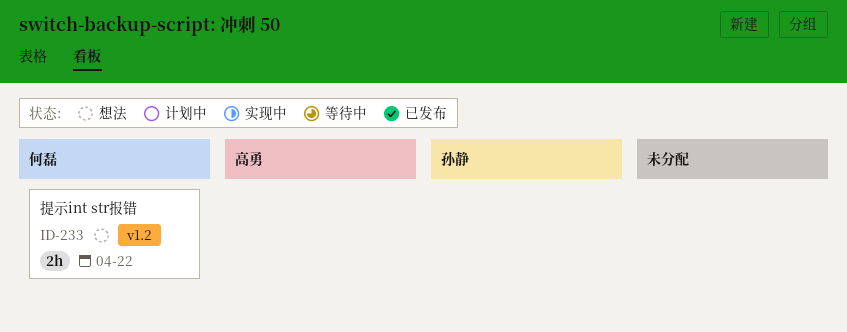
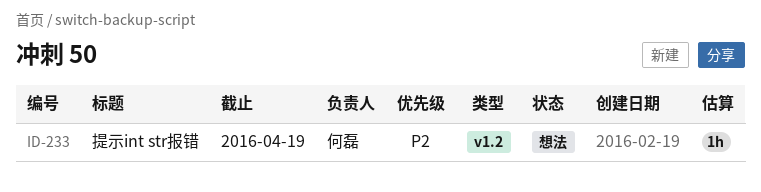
ID-233, estimate: 2h -> 1h
ID-233, due: Apr 22 -> Apr 19

